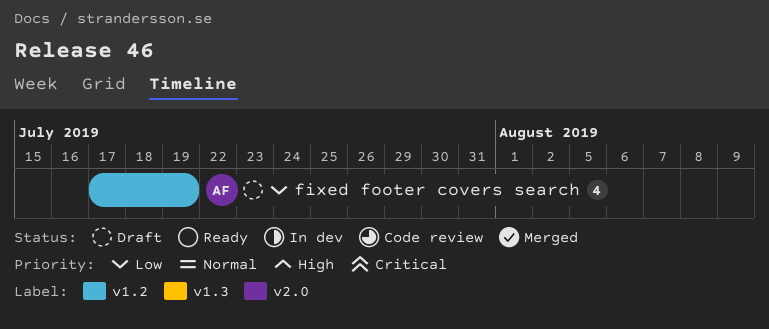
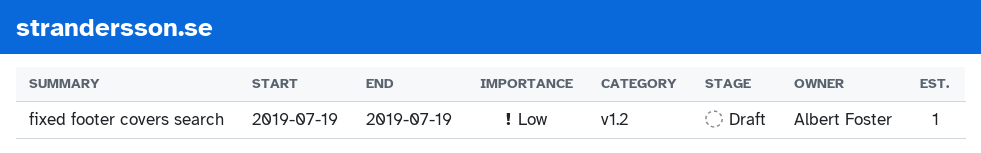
fixed footer covers search, estimate: 4 -> 1
fixed footer covers search, start: Jul 17 -> Jul 19

